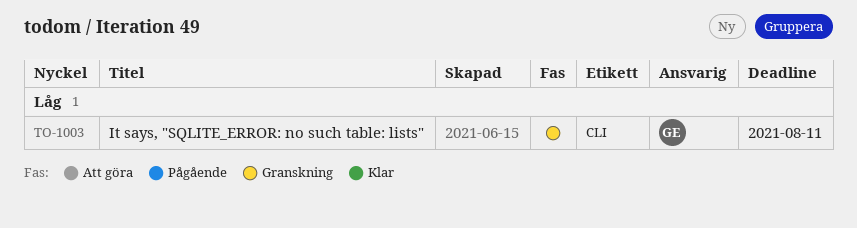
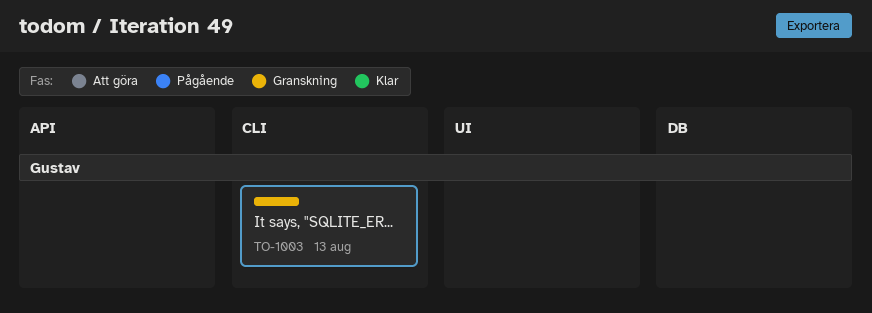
TO-1003, due: Aug 11 -> Aug 13

